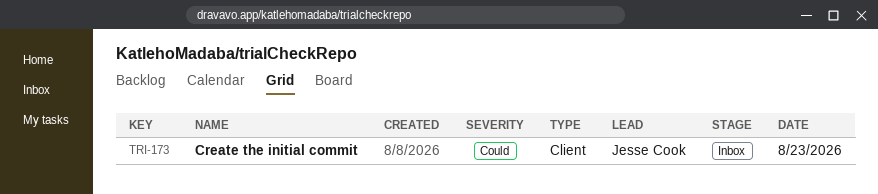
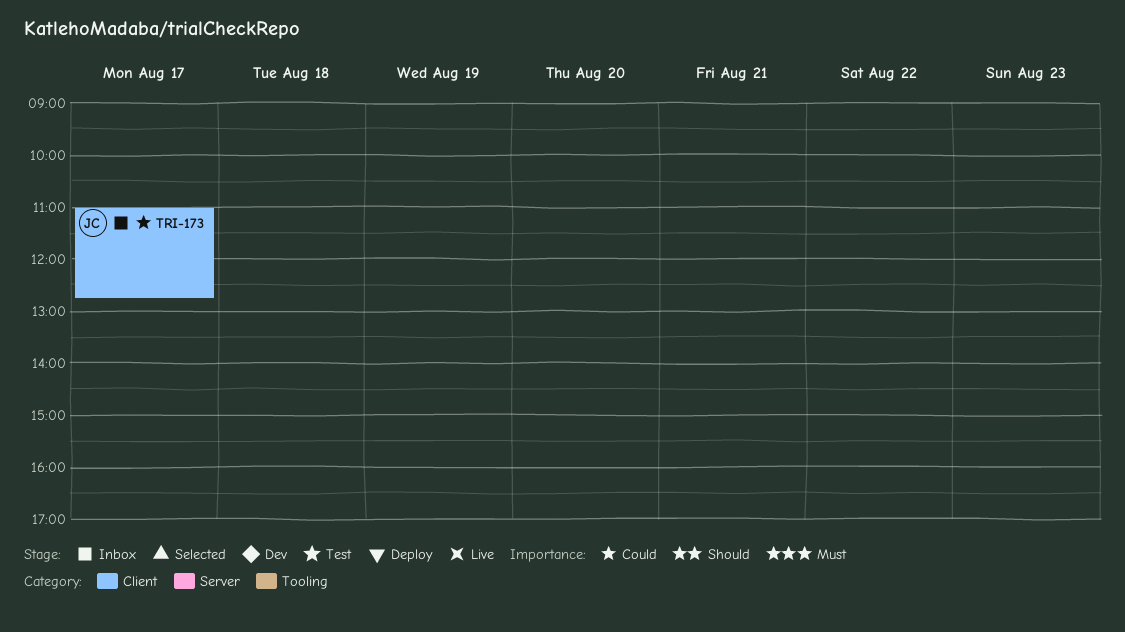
TRI-173, day: Aug 23 -> Aug 17

